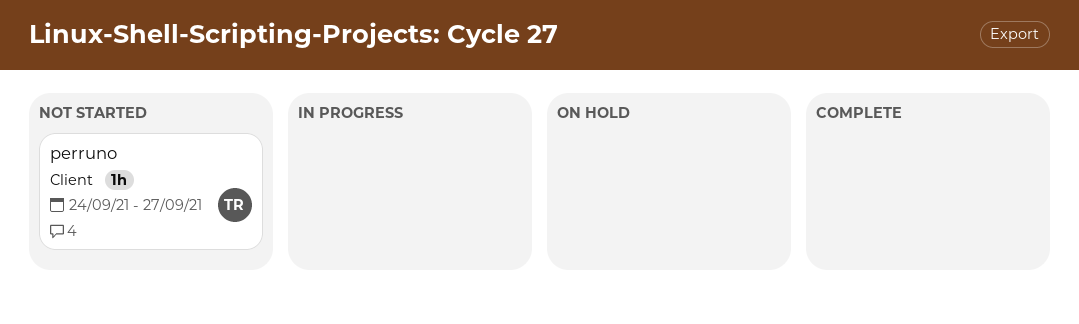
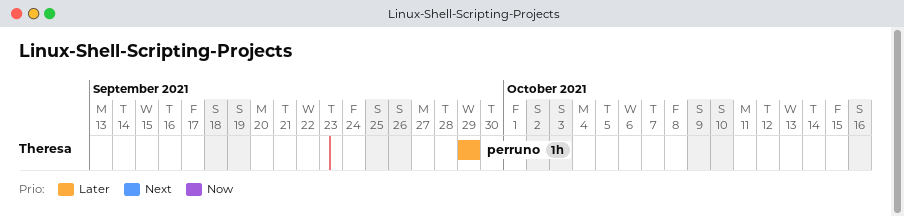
perruno, start: Sep 24 -> Sep 29
perruno, due: Sep 27 -> Sep 29

